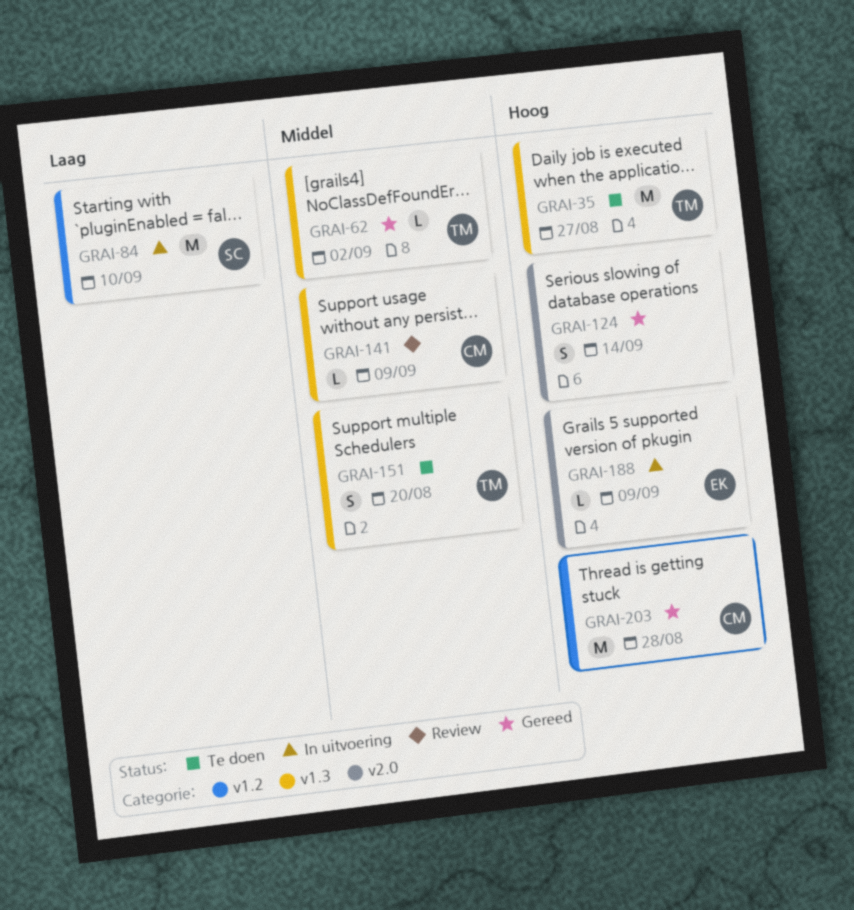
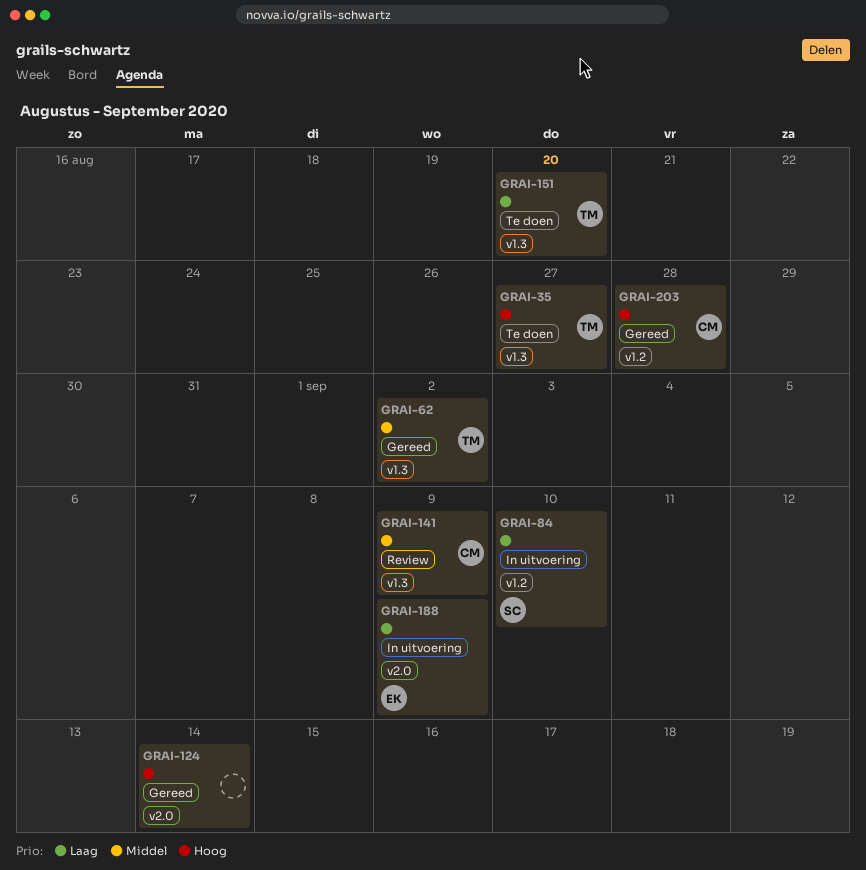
GRAI-151, priority: Middel -> Laag
GRAI-188, priority: Hoog -> Laag

